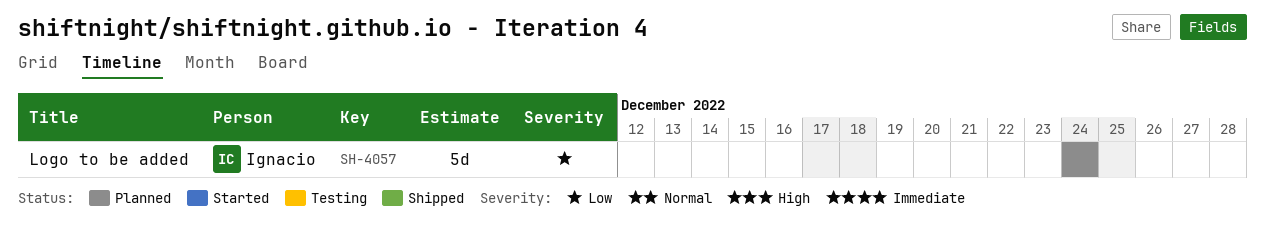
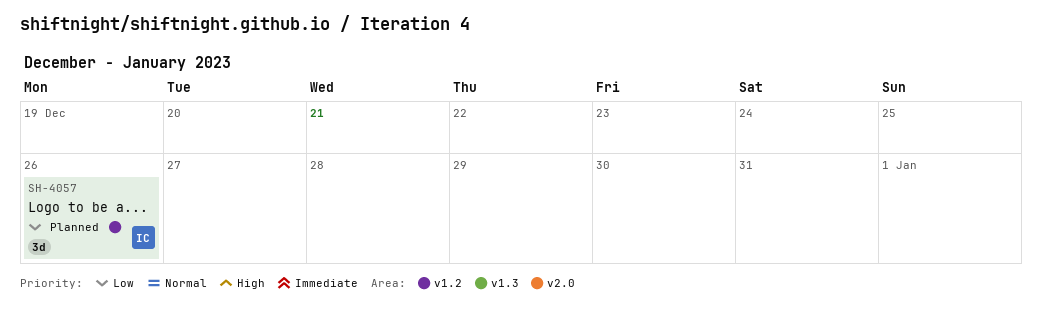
SH-4057, estimate: 5d -> 3d
SH-4057, due: Dec 24 -> Dec 26

